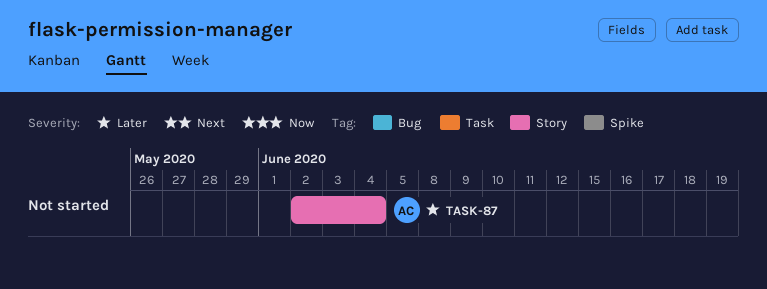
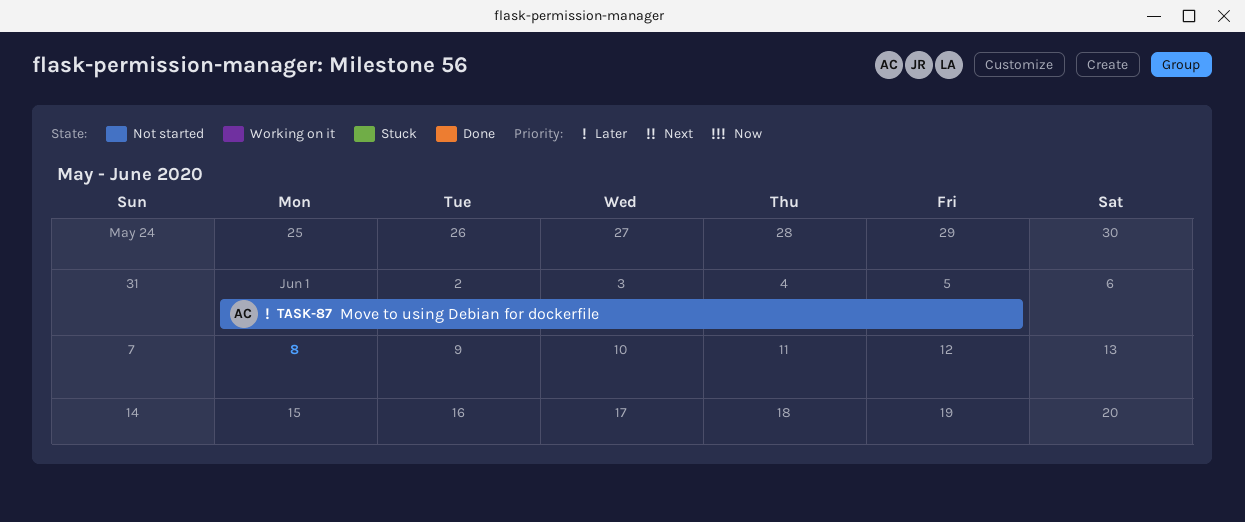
TASK-87, start: Jun 2 -> Jun 1
TASK-87, due: Jun 4 -> Jun 5

